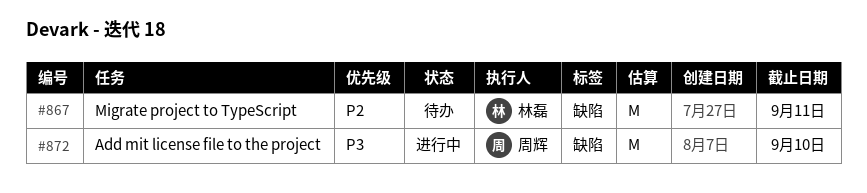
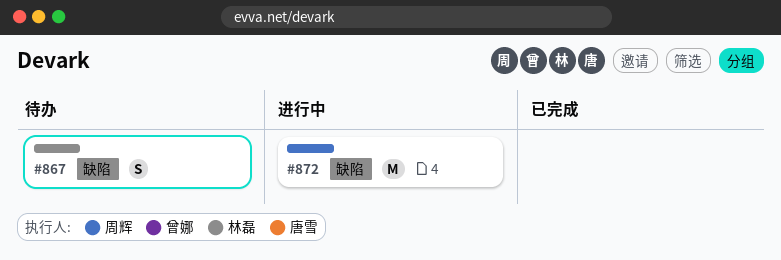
#867, estimate: M -> S

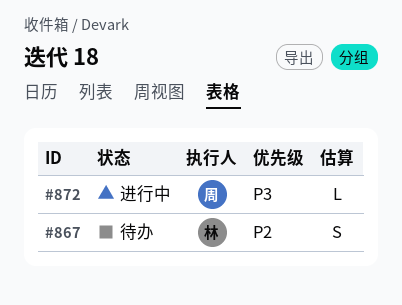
#872, estimate: M -> L

